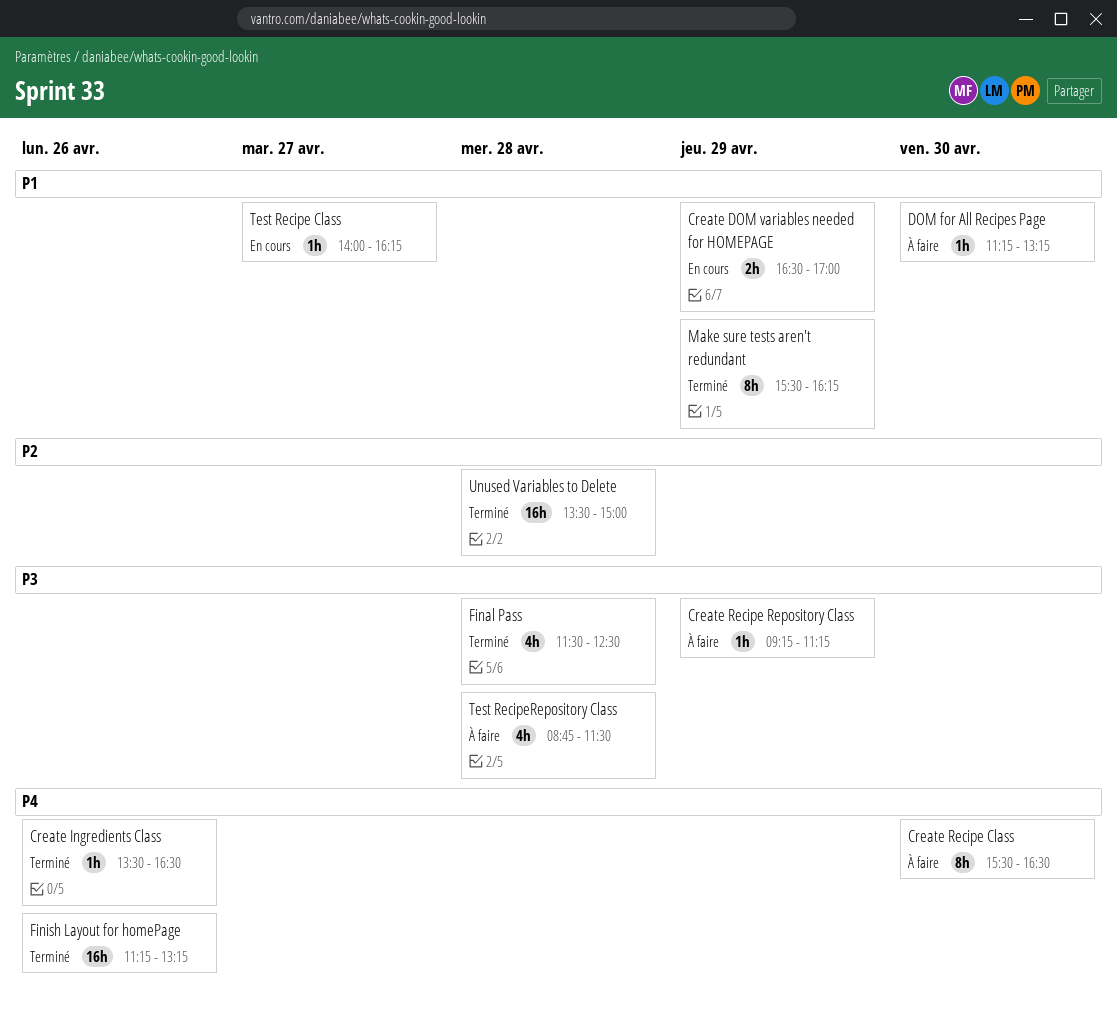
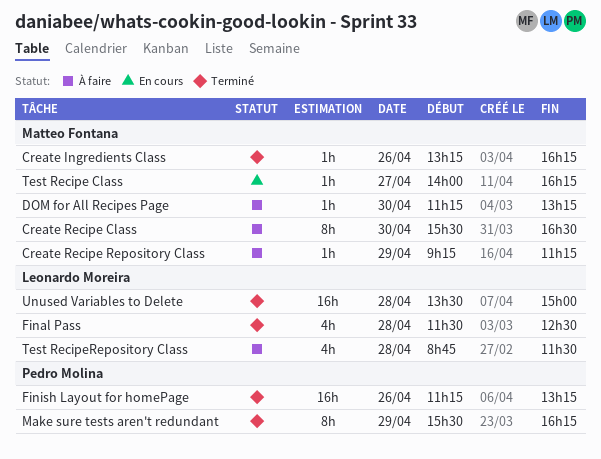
Create DOM variables needed for HOMEPAGE: present -> none
Create Ingredients Class, begins: 13:30 -> 13:15
Create Ingredients Class, ends: 16:30 -> 16:15

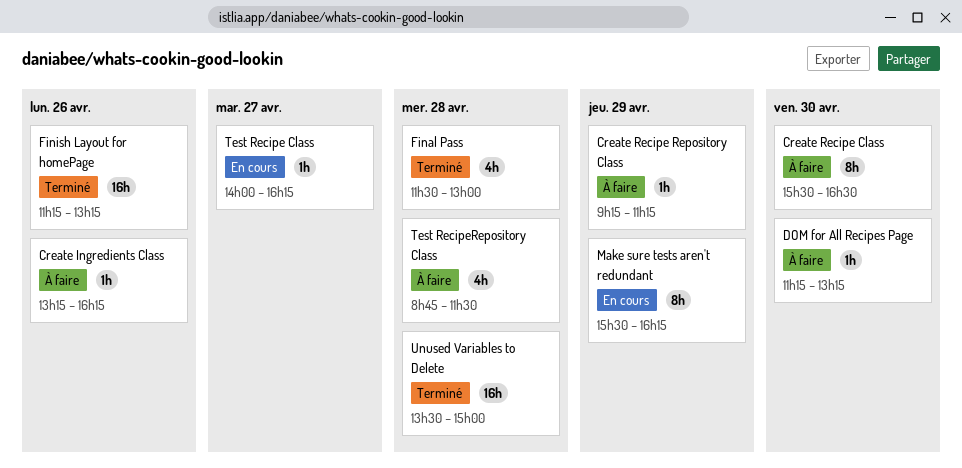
Create Ingredients Class, status: Terminé -> À faire
Final Pass, ends: 12:30 -> 13:00
Make sure tests aren't redundant, status: Terminé -> En cours

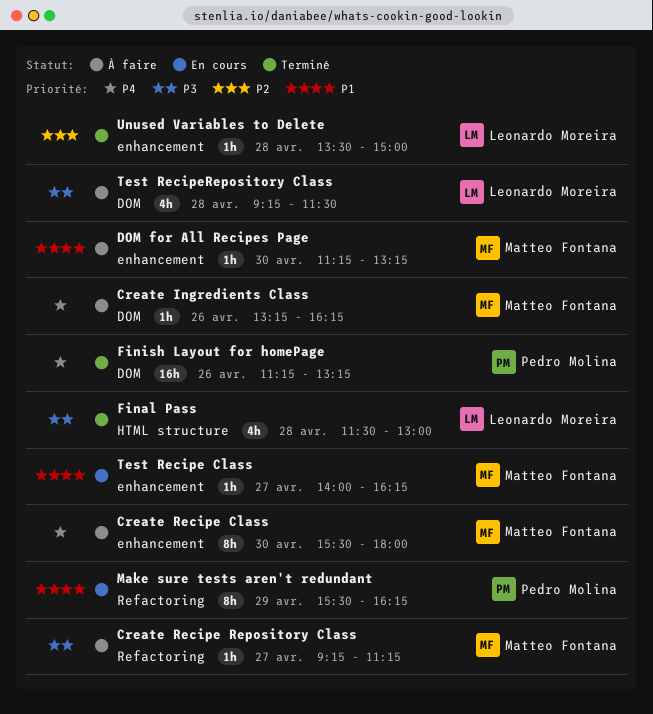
Create Recipe Class, ends: 16:30 -> 18:00
Create Recipe Repository Class, day: Apr 29 -> Apr 27
Test RecipeRepository Class, begins: 08:45 -> 09:15
Unused Variables to Delete, estimate: 16h -> 1h

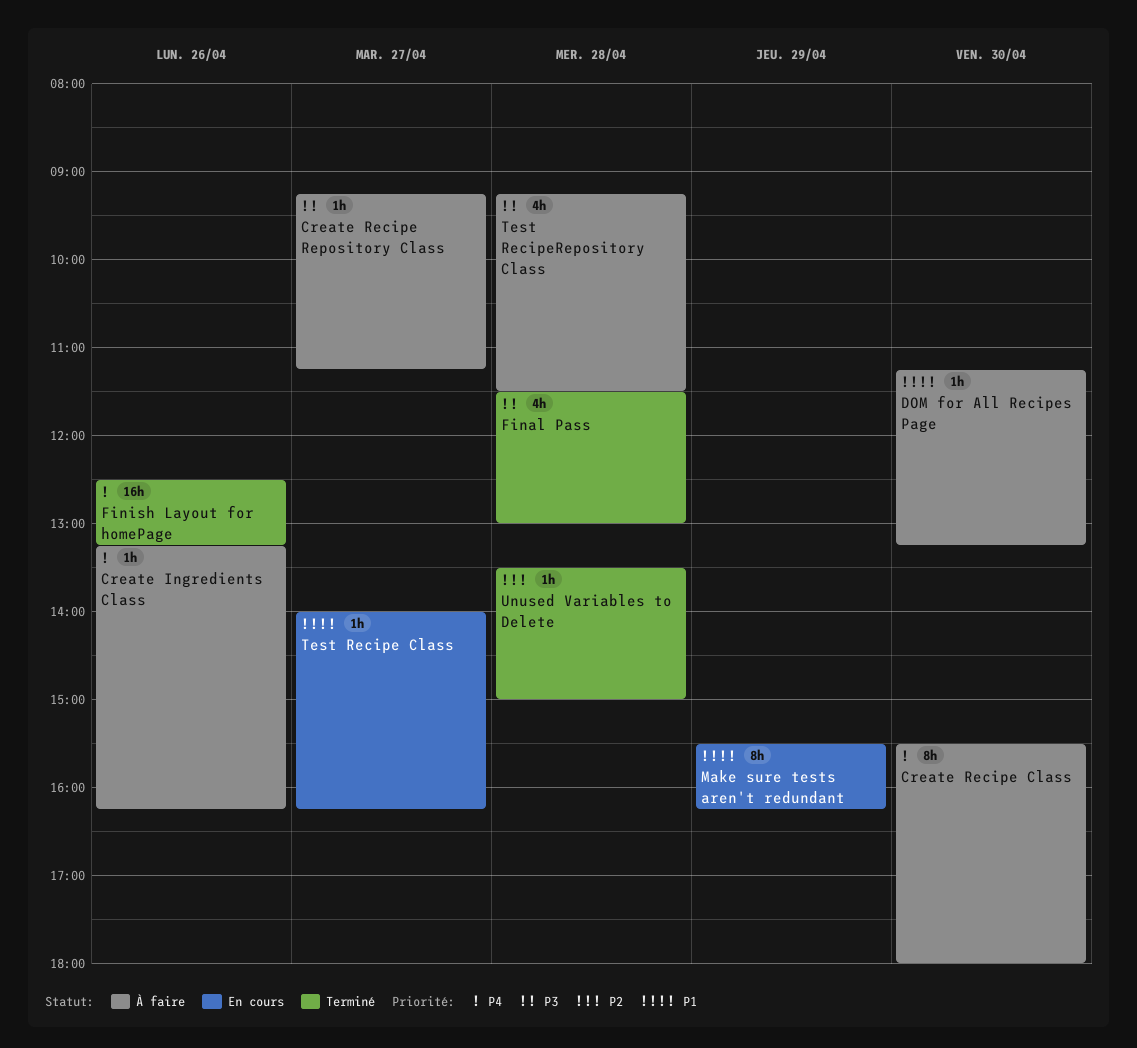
Finish Layout for homePage, begins: 11:15 -> 12:30

